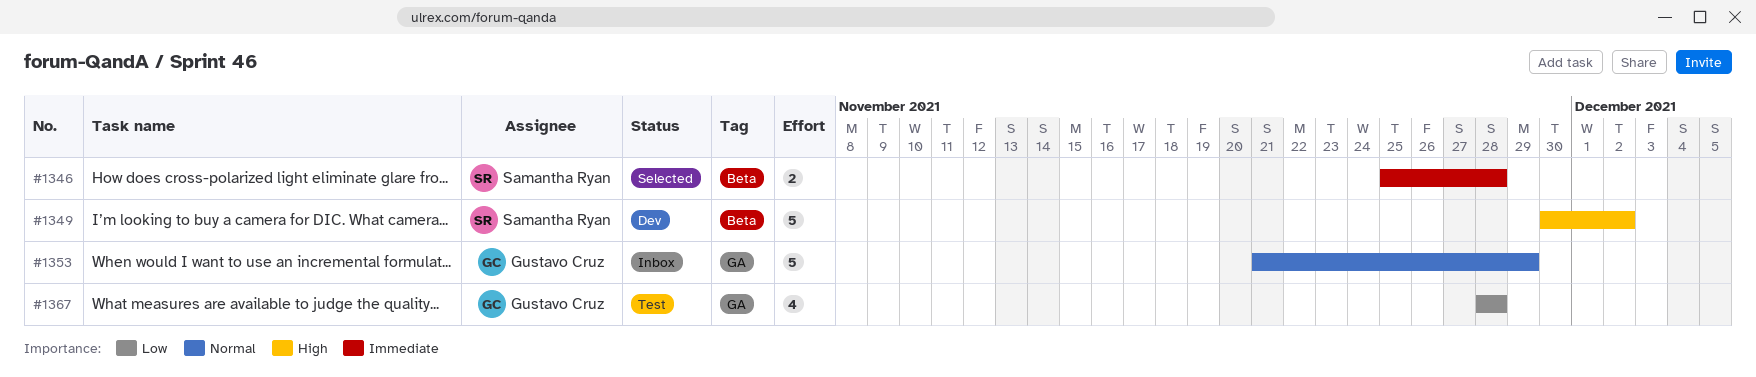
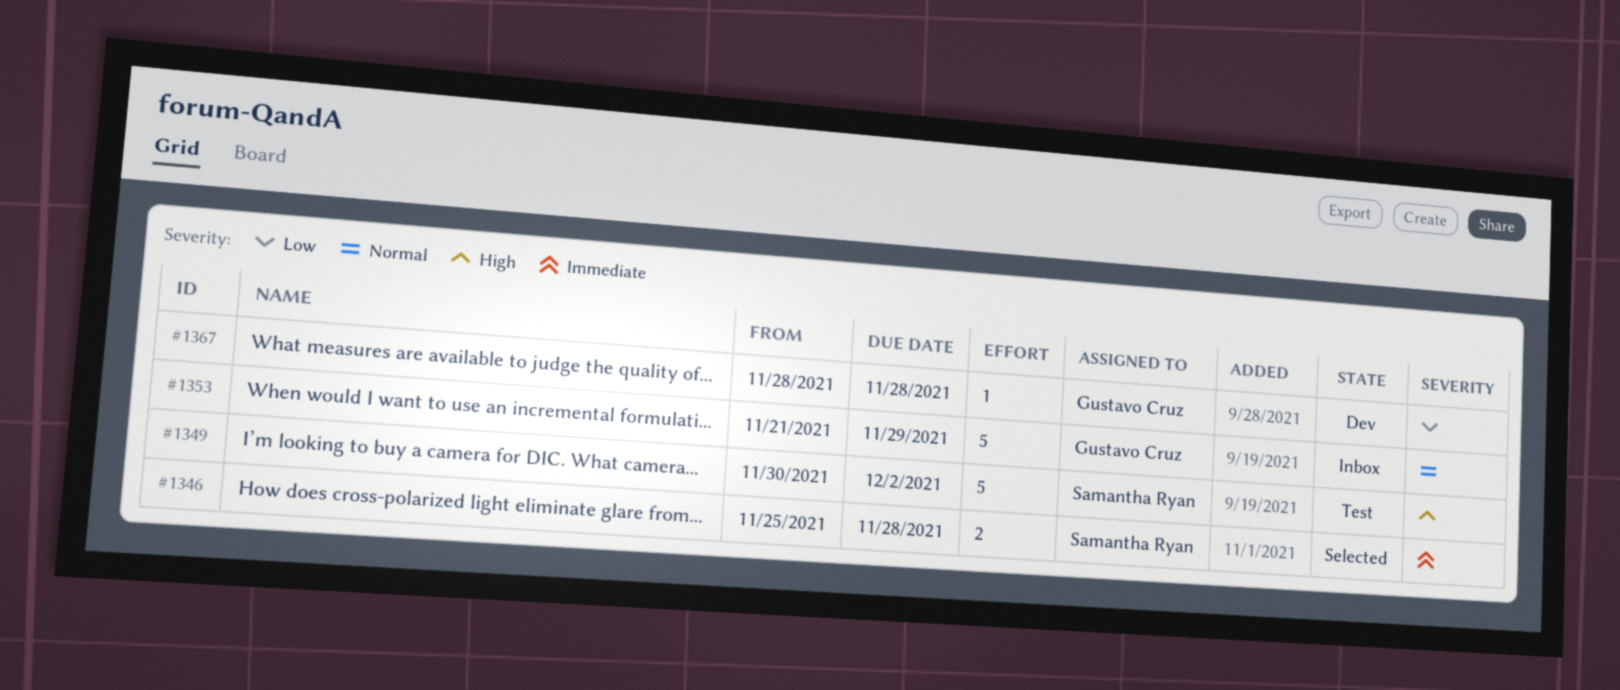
#1349, status: Dev -> Test
#1367, status: Test -> Dev
#1367, estimate: 4 -> 1

